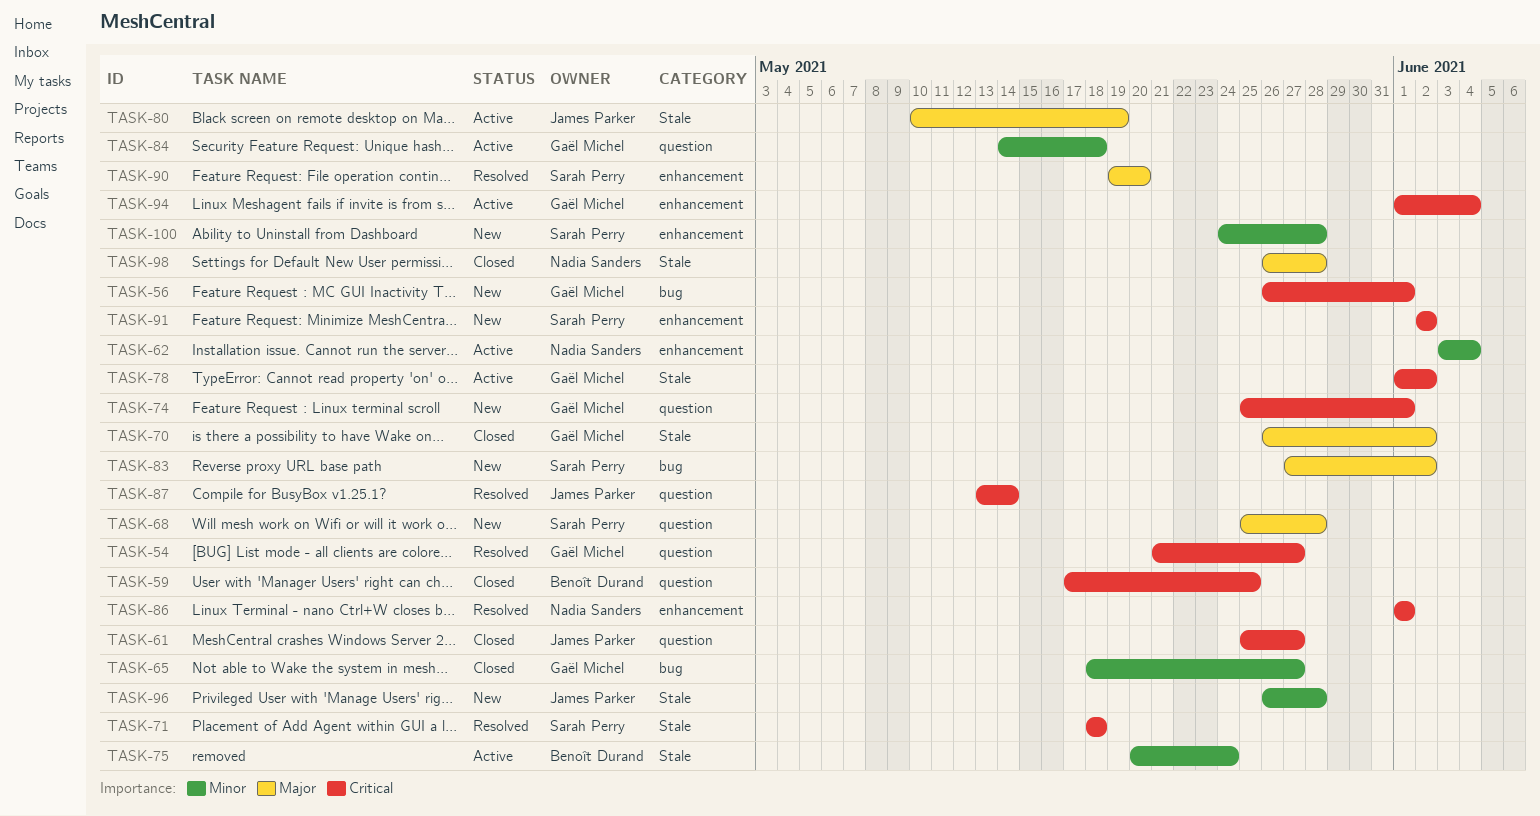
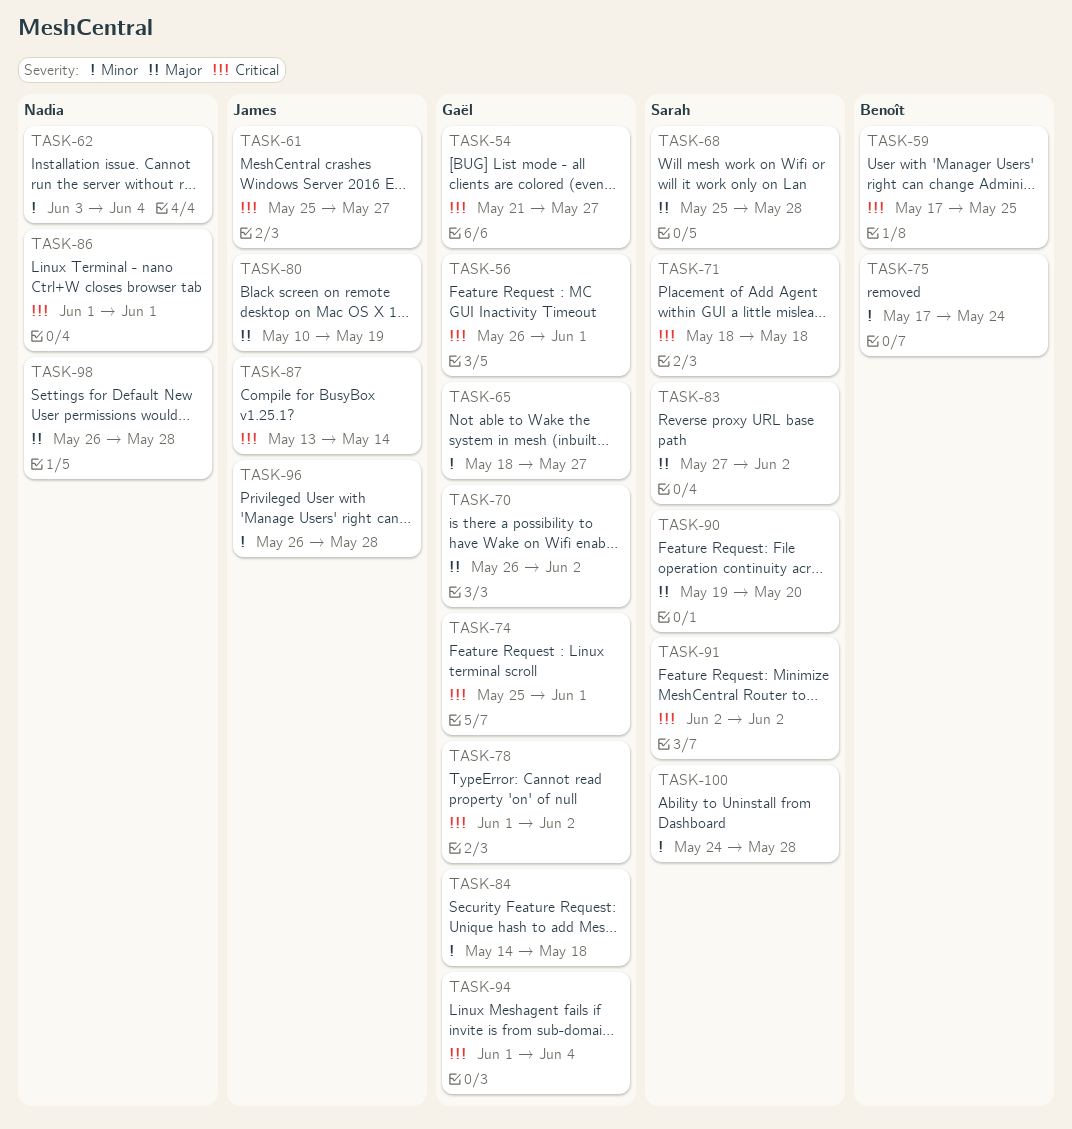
TASK-75, start: May 20 -> May 17

